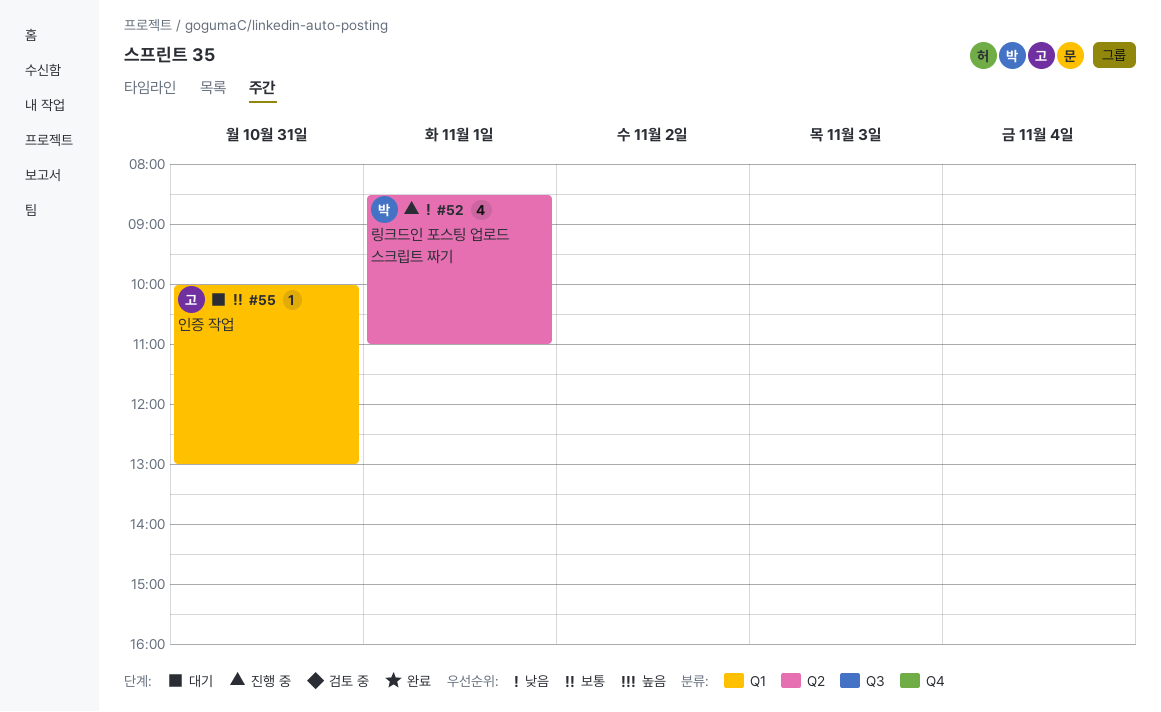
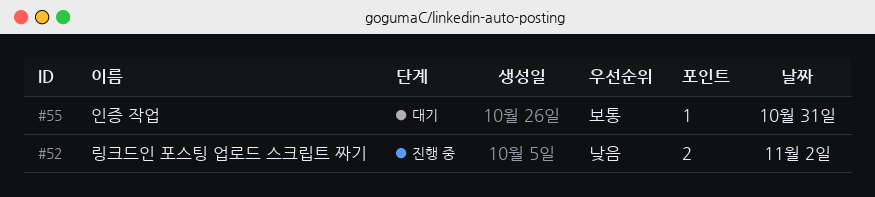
#52, estimate: 4 -> 2
#52, day: Nov 1 -> Nov 2

